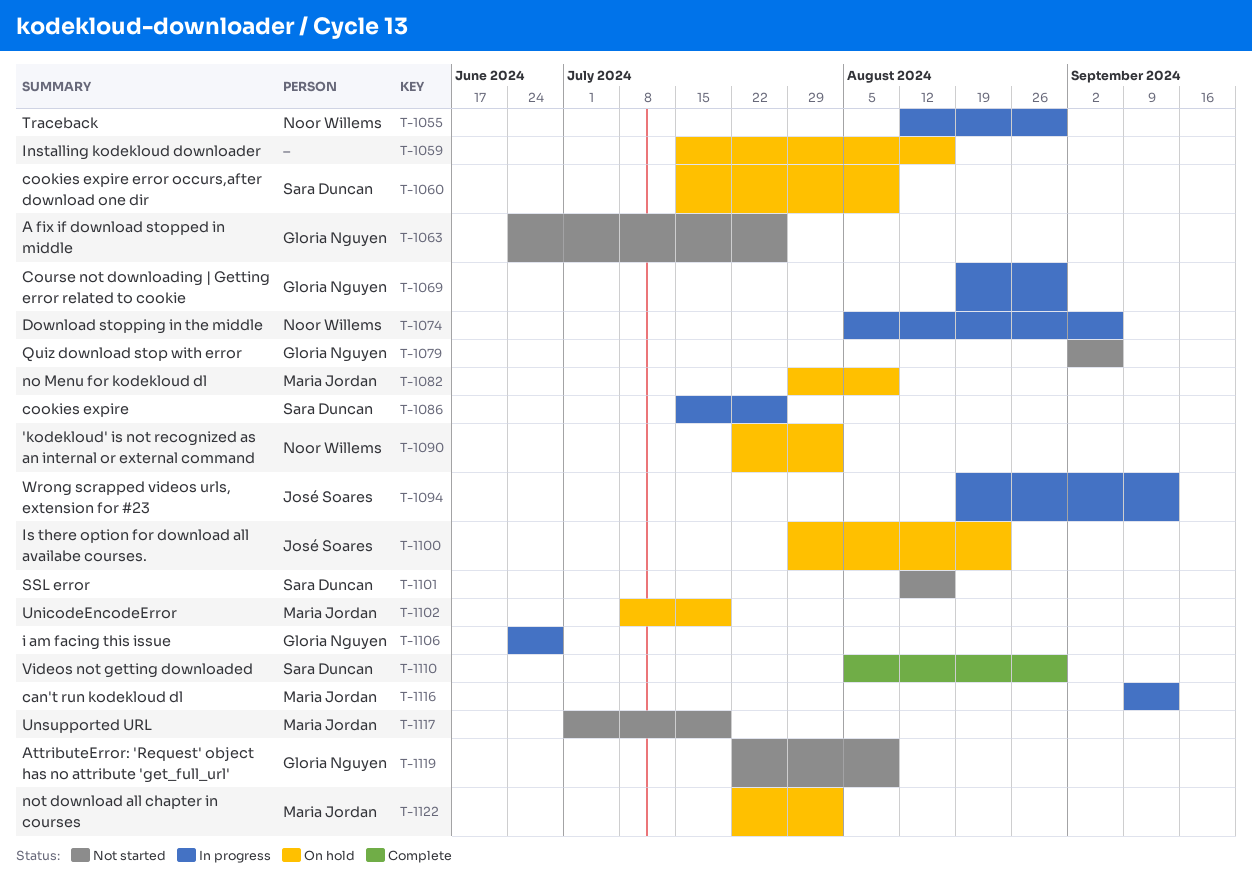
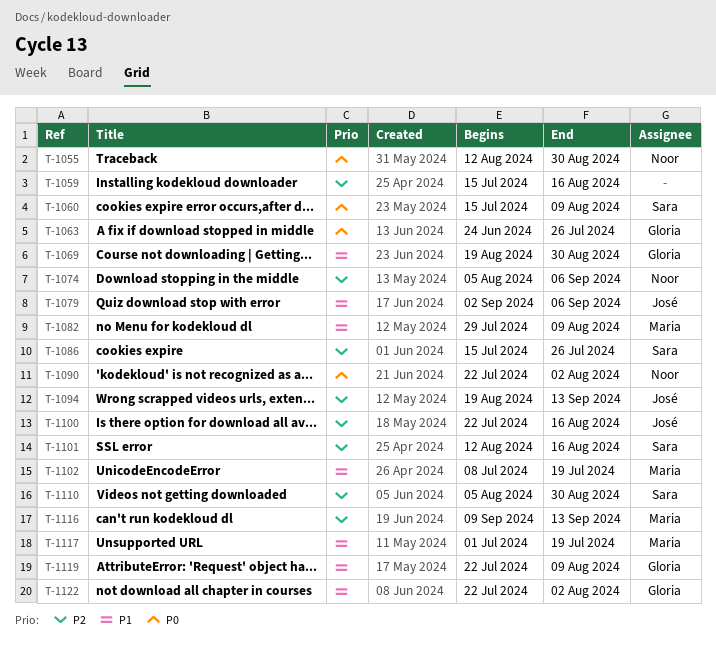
T-1079, owner: Gloria Nguyen -> José Soares
T-1100, start: Jul 29 -> Jul 22
T-1100, due: Aug 23 -> Aug 16
T-1106: present -> none
T-1122, owner: Maria Jordan -> Gloria Nguyen

